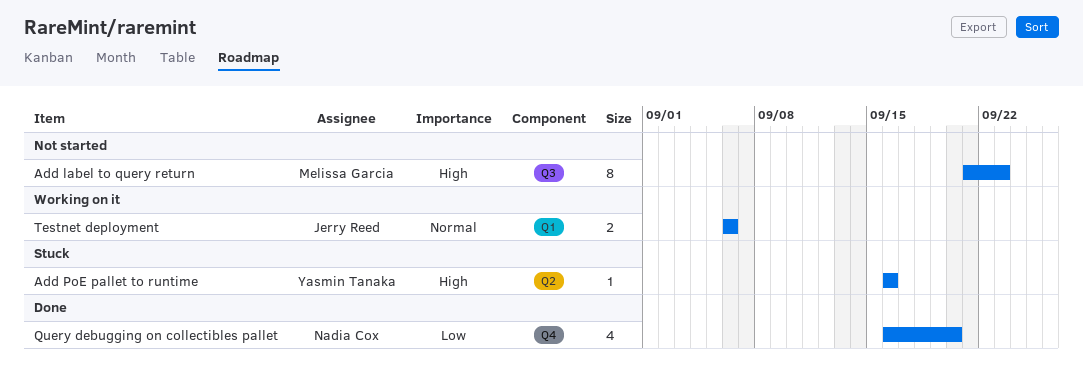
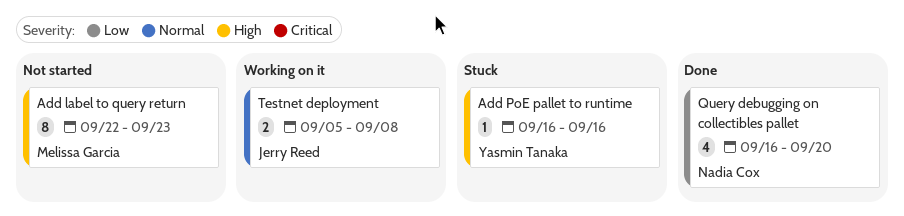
Add label to query return, start: Sep 21 -> Sep 22
Testnet deployment, start: Sep 6 -> Sep 5
Testnet deployment, due: Sep 6 -> Sep 8

